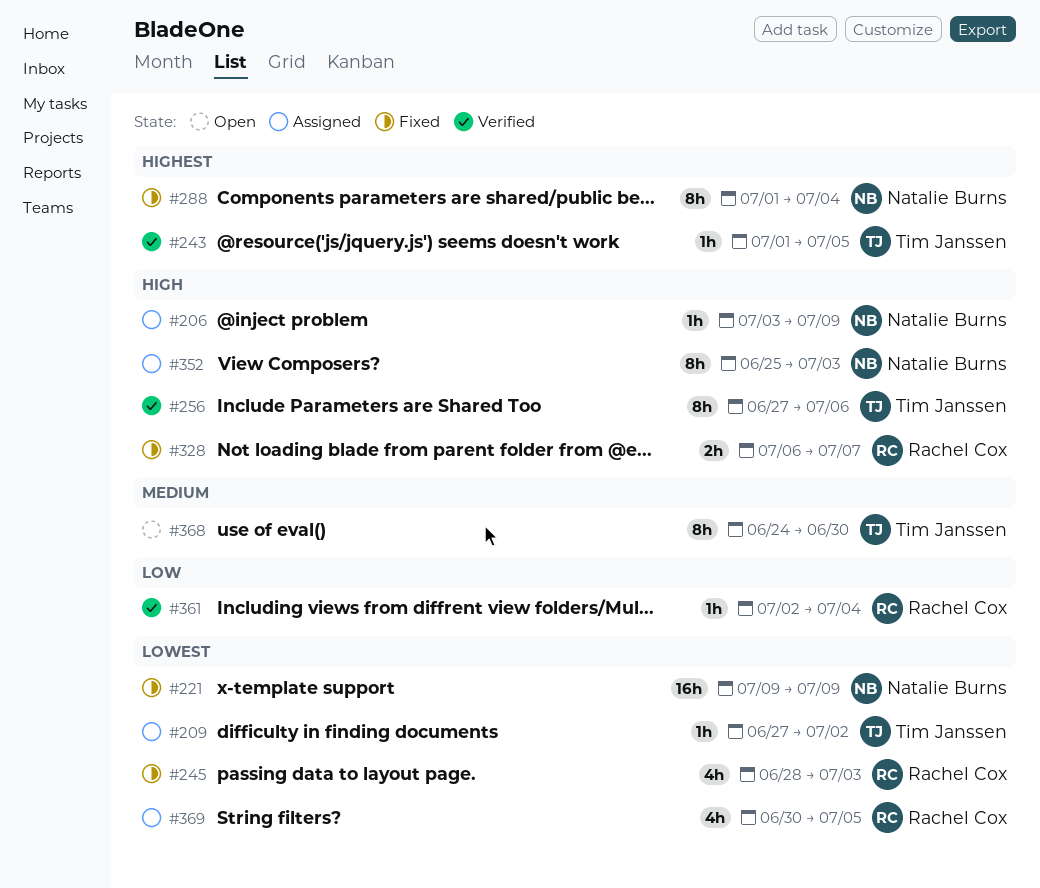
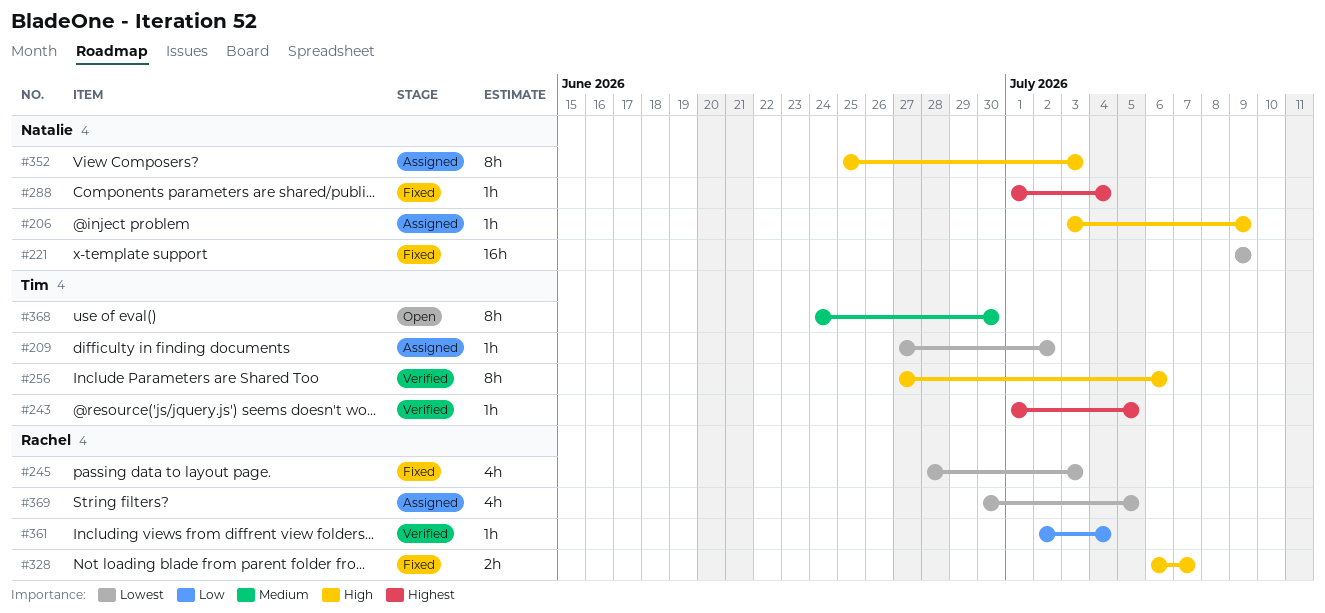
#288, estimate: 8h -> 1h

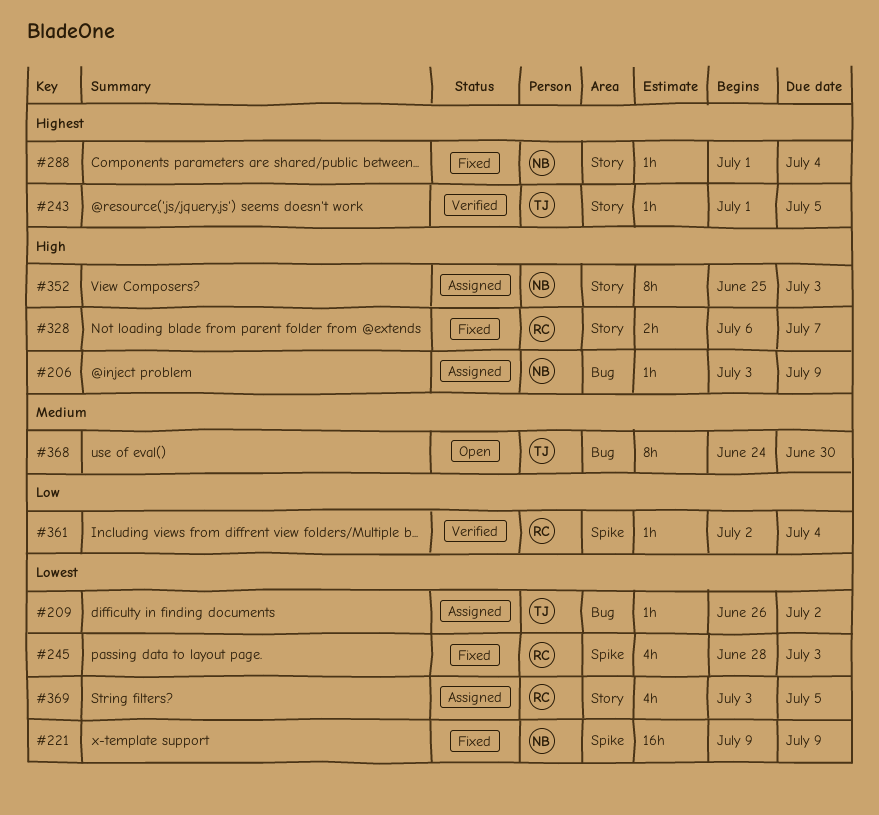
#209, start: Jun 27 -> Jun 26
#256: present -> none
#369, start: Jun 30 -> Jul 3

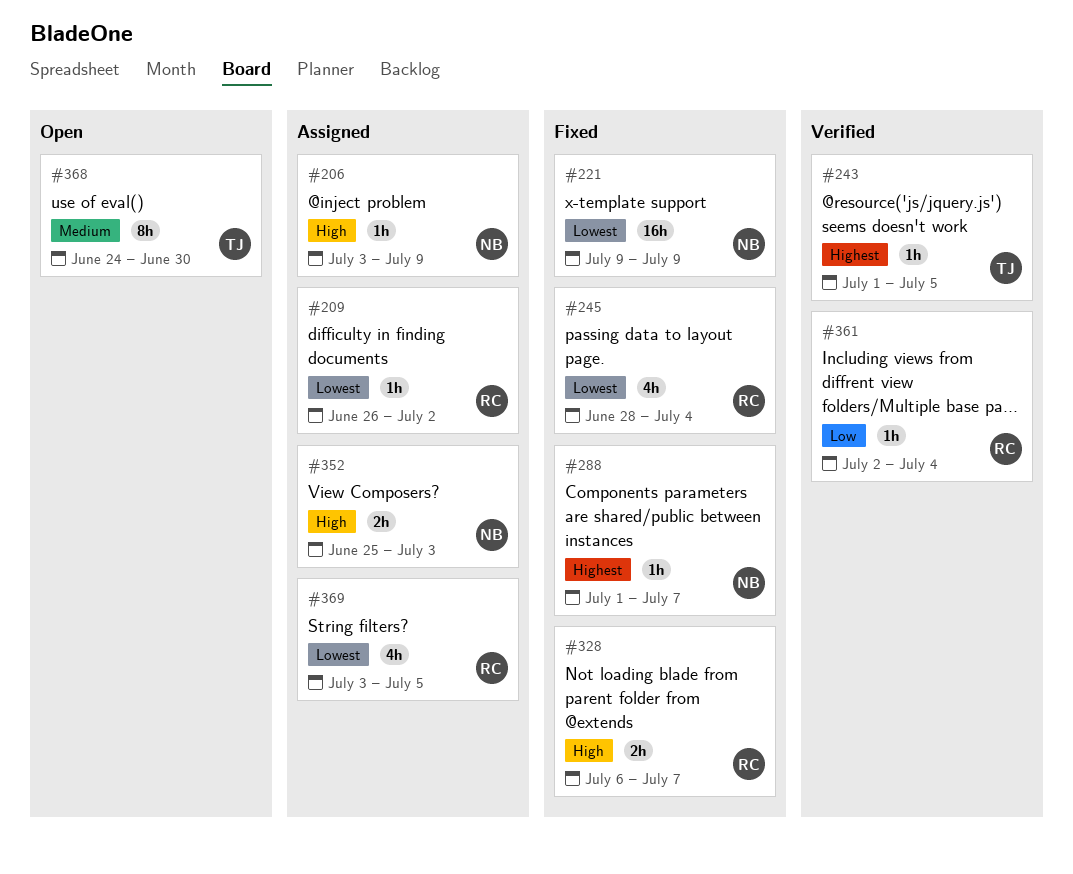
#209, owner: TJ -> RC
#245, due: Jul 3 -> Jul 4
#288, due: Jul 4 -> Jul 7
#352, estimate: 8h -> 2h

